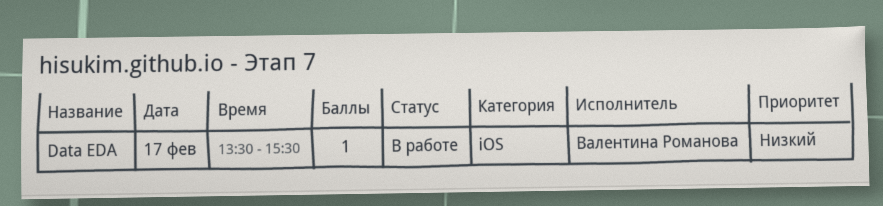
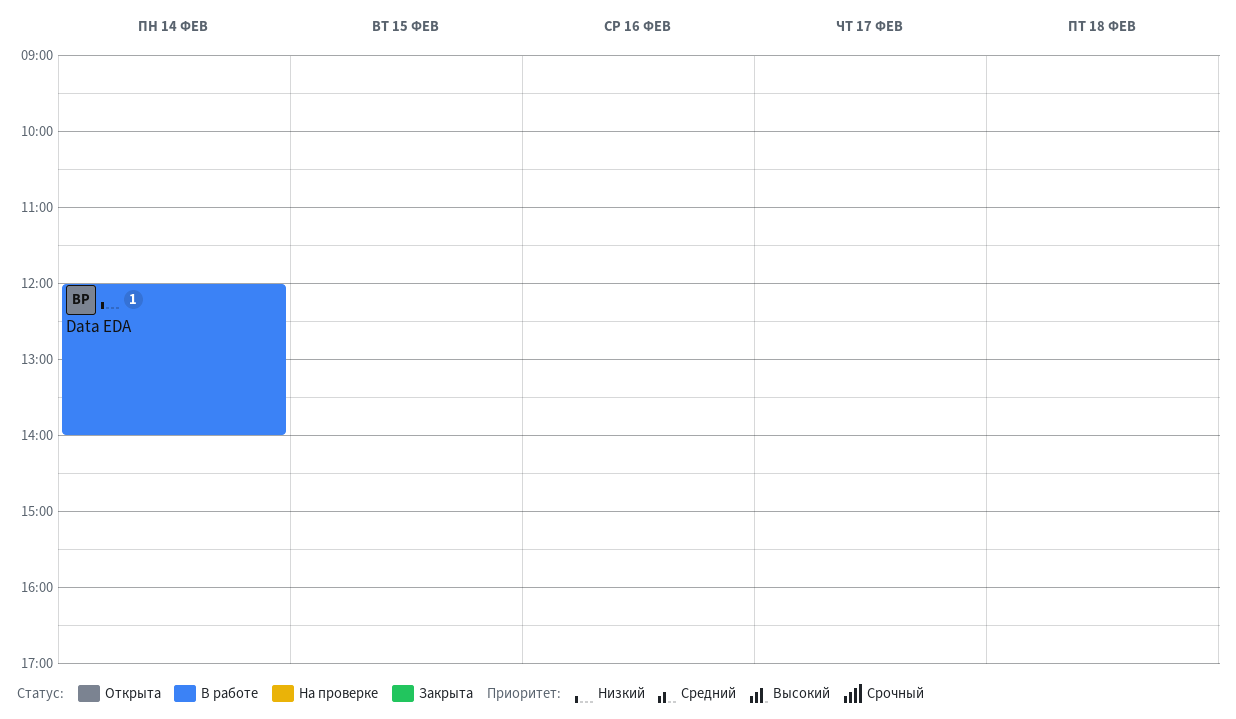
Data EDA, day: Feb 17 -> Feb 14
Data EDA, begins: 13:30 -> 12:00
Data EDA, ends: 15:30 -> 14:00

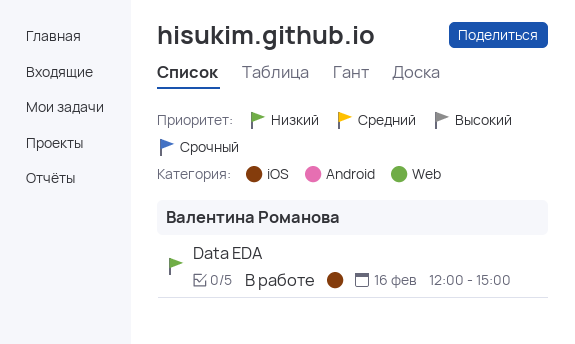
Data EDA, day: Feb 14 -> Feb 16
Data EDA, ends: 14:00 -> 15:00

